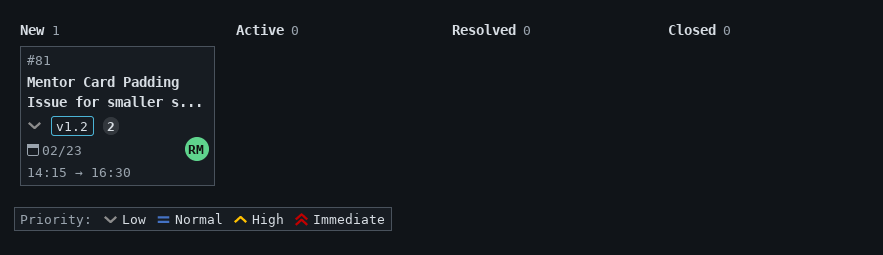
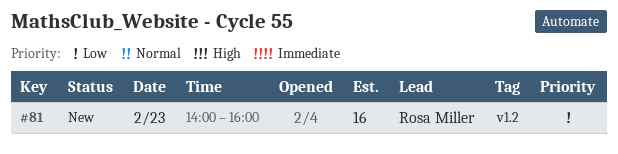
#81, estimate: 2 -> 16
#81, begins: 14:15 -> 14:00
#81, ends: 16:30 -> 16:00

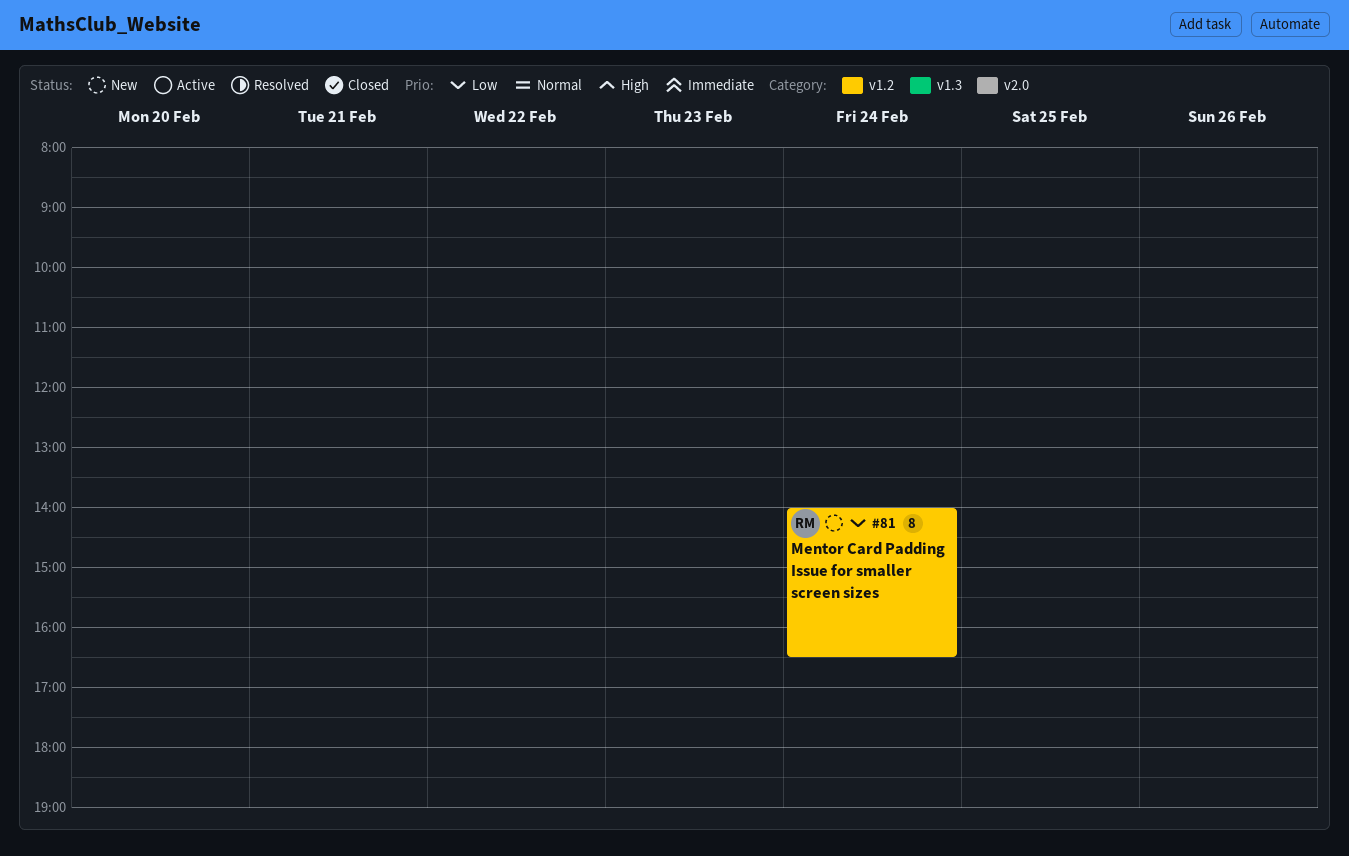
#81, estimate: 16 -> 8
#81, day: Feb 23 -> Feb 24
#81, ends: 16:00 -> 16:30

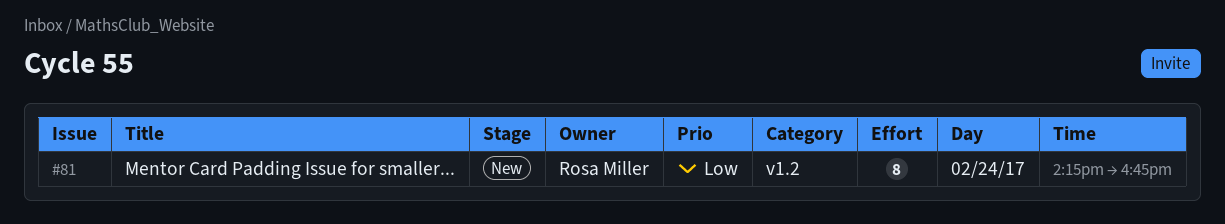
#81, begins: 14:00 -> 14:15
#81, ends: 16:30 -> 16:45

